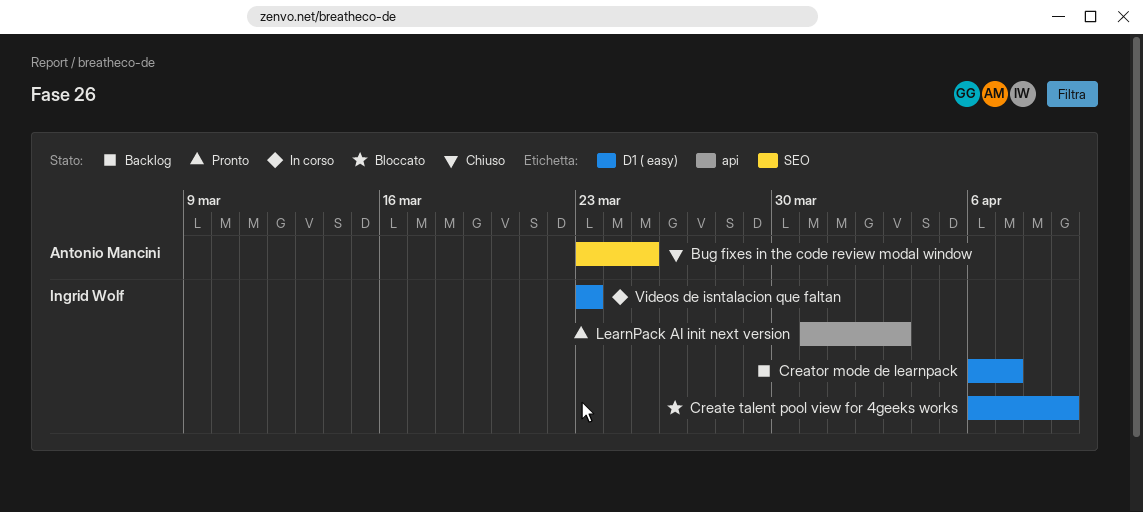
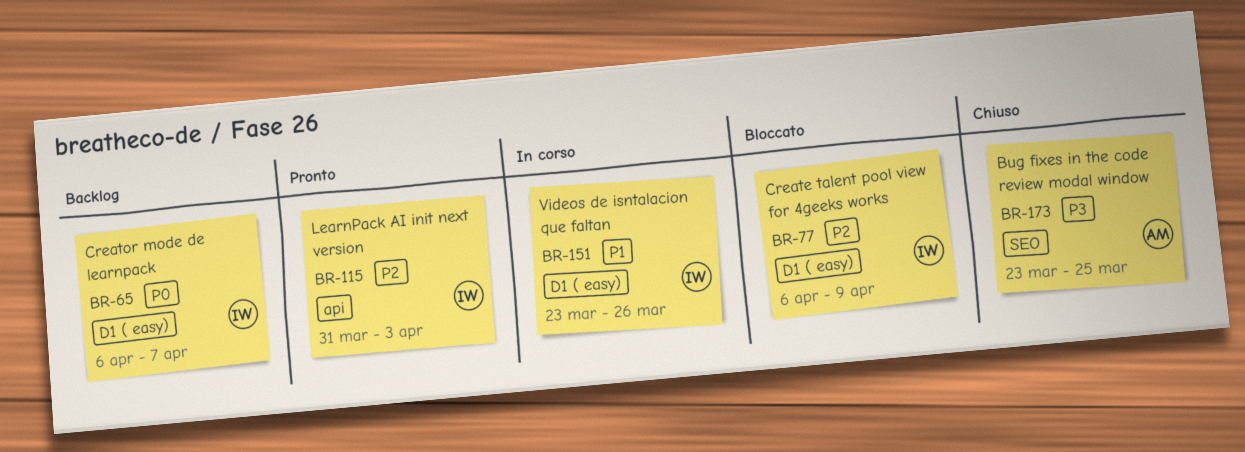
Videos de isntalacion que faltan, due: Mar 23 -> Mar 26

